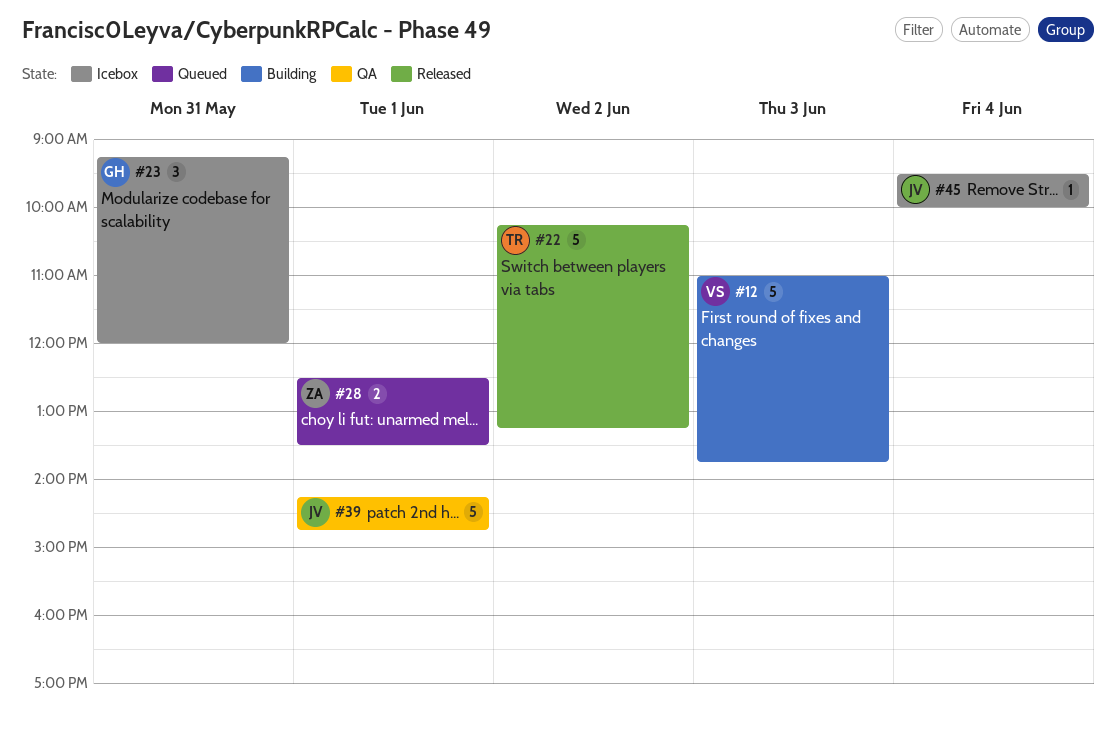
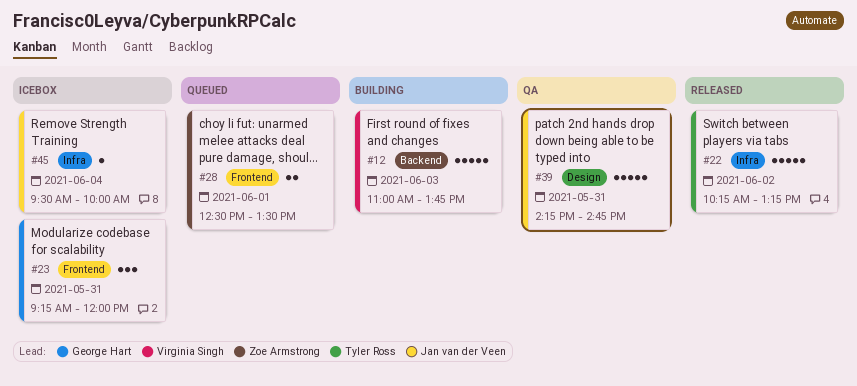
#39, day: Jun 1 -> May 31

